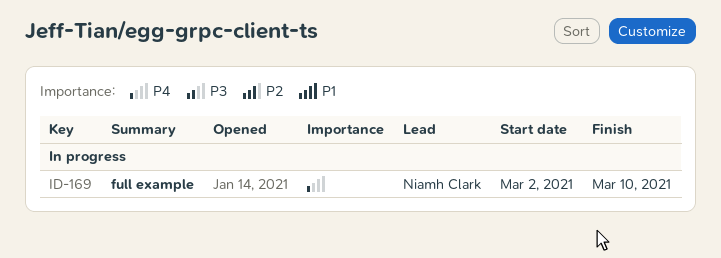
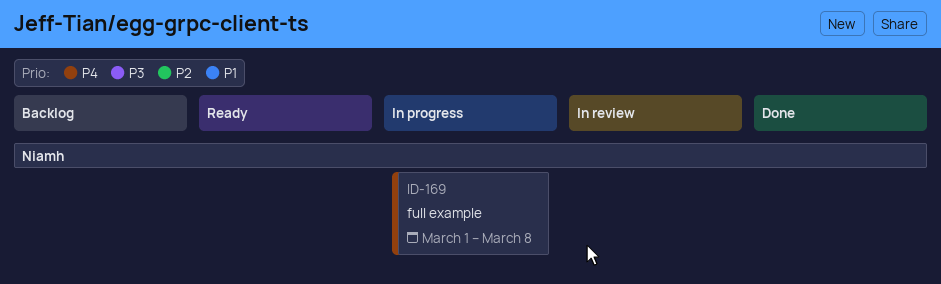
ID-169, start: Mar 2 -> Mar 1
ID-169, due: Mar 10 -> Mar 8

